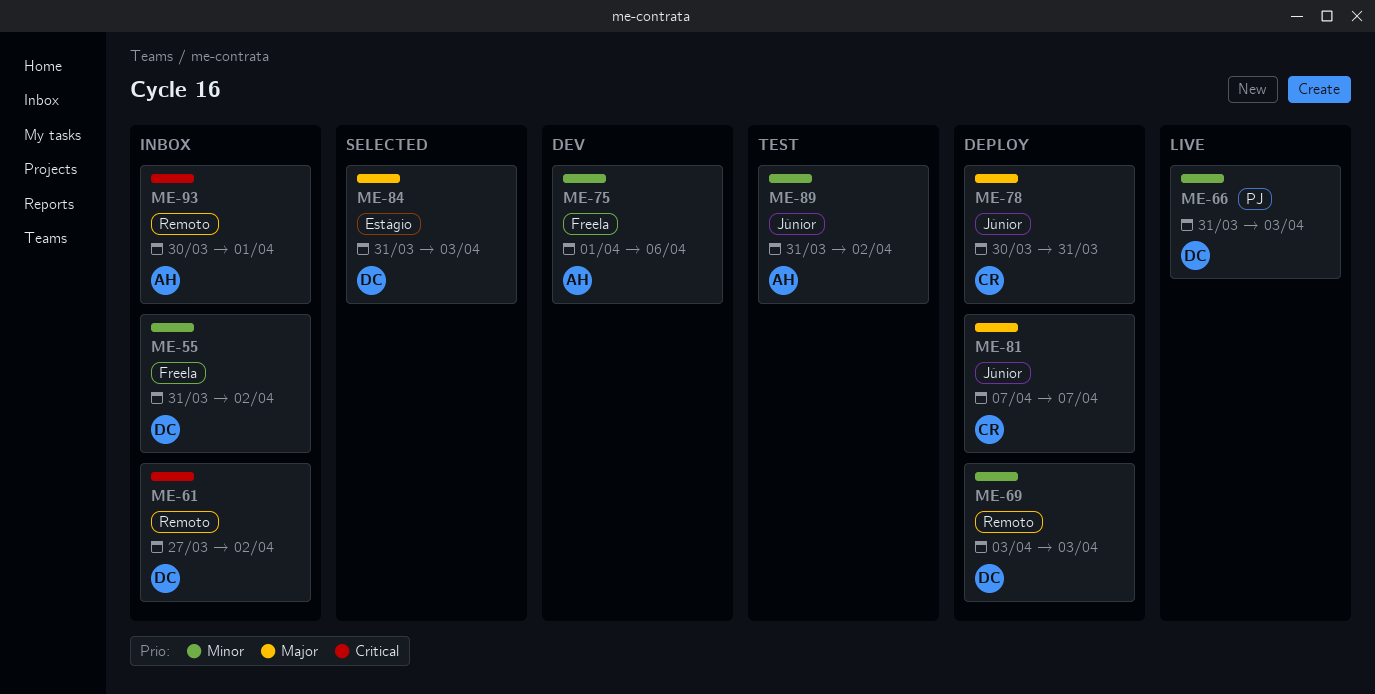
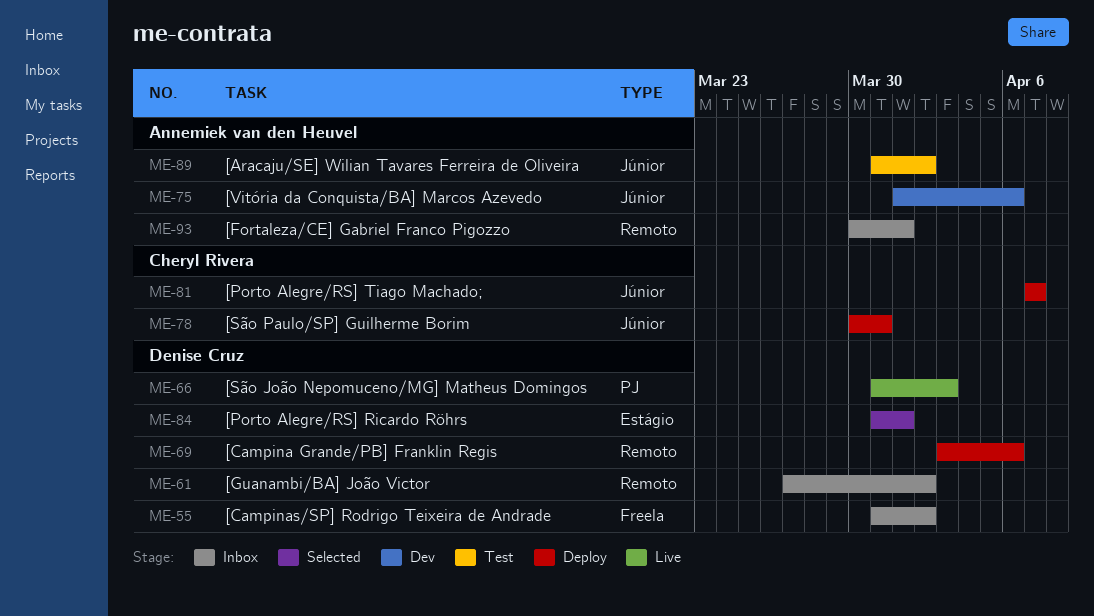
ME-69, due: Apr 3 -> Apr 6
ME-75, label: Freela -> Júnior
ME-84, due: Apr 3 -> Apr 1

